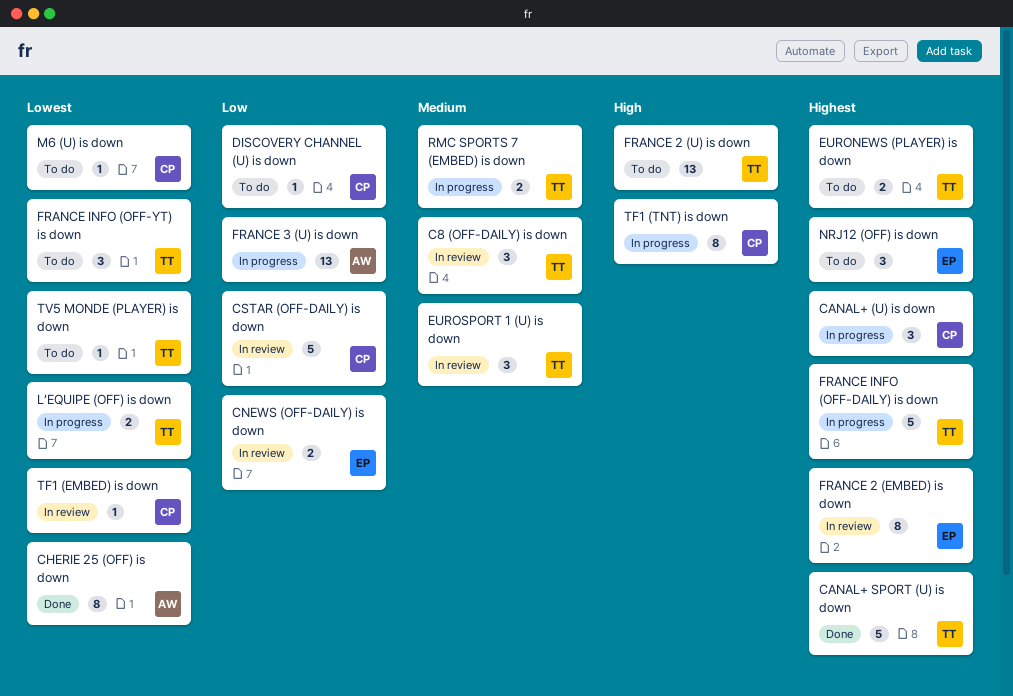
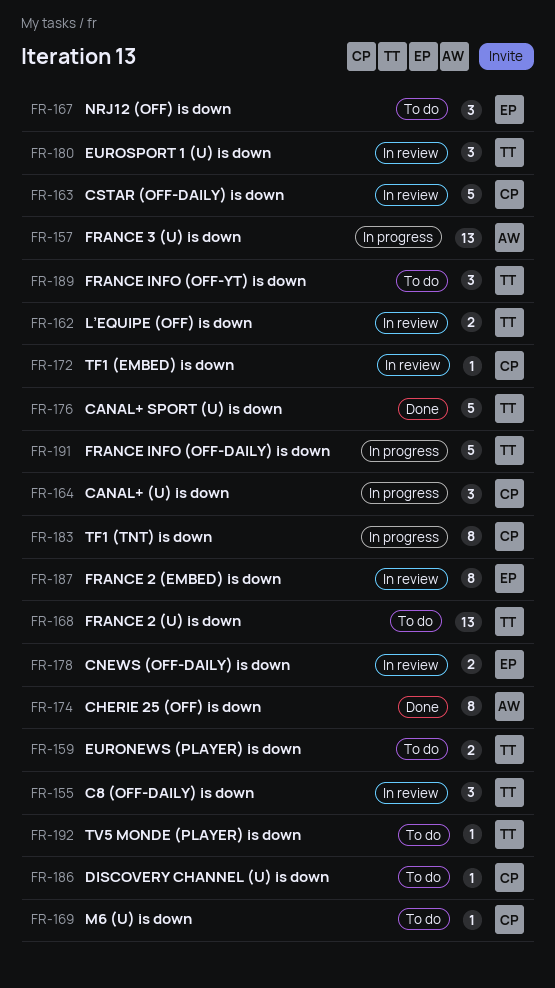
L’EQUIPE (OFF) is down, status: In progress -> In review
RMC SPORTS 7 (EMBED) is down: present -> none

